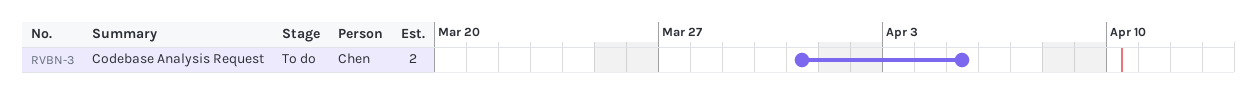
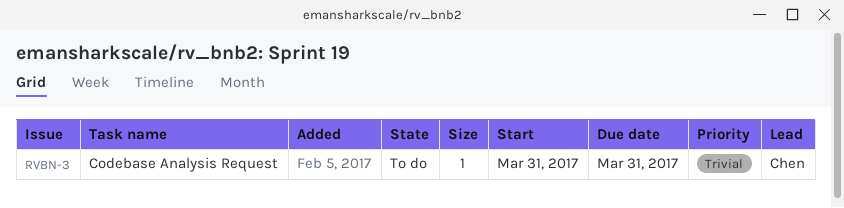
RVBN-3, estimate: 2 -> 1
RVBN-3, due: Apr 5 -> Mar 31

